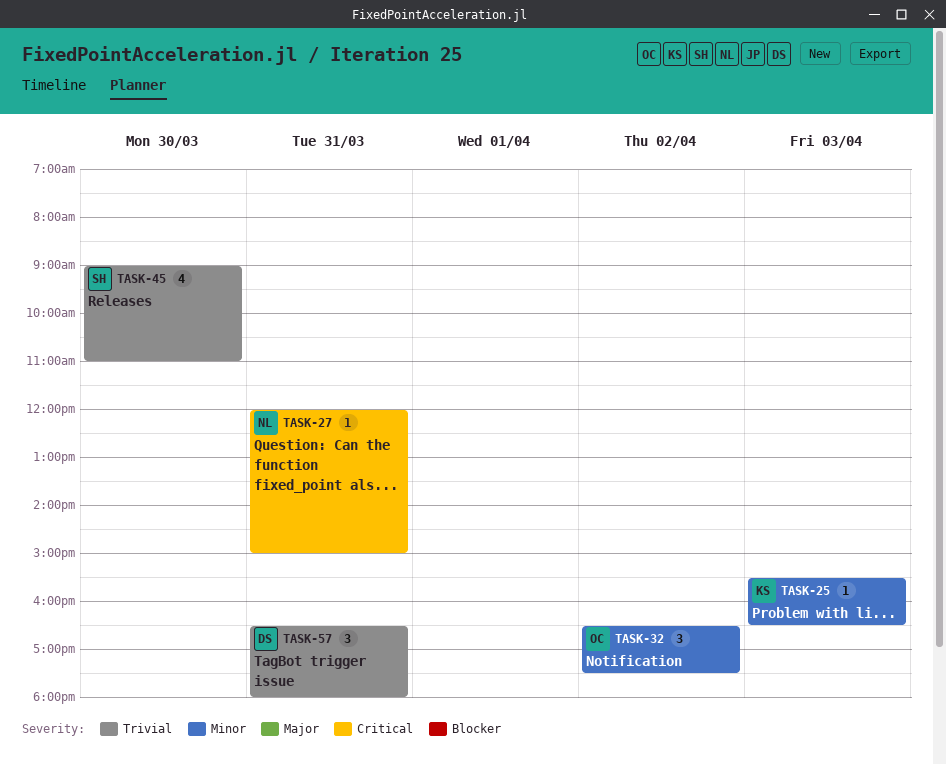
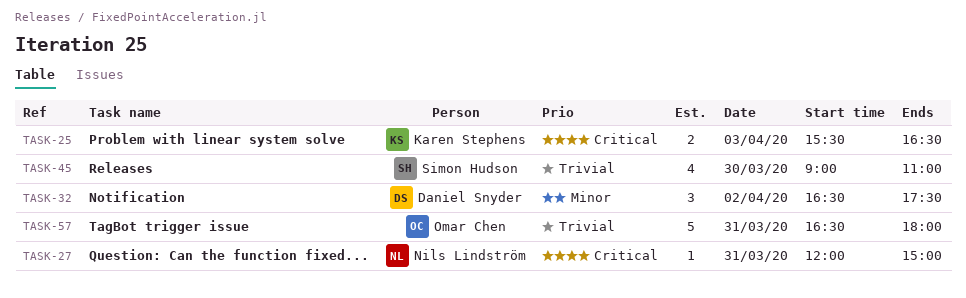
TASK-25, priority: Minor -> Critical
TASK-25, estimate: 1 -> 2
TASK-32, owner: Omar Chen -> Daniel Snyder
TASK-57, owner: Daniel Snyder -> Omar Chen
TASK-57, estimate: 3 -> 5

